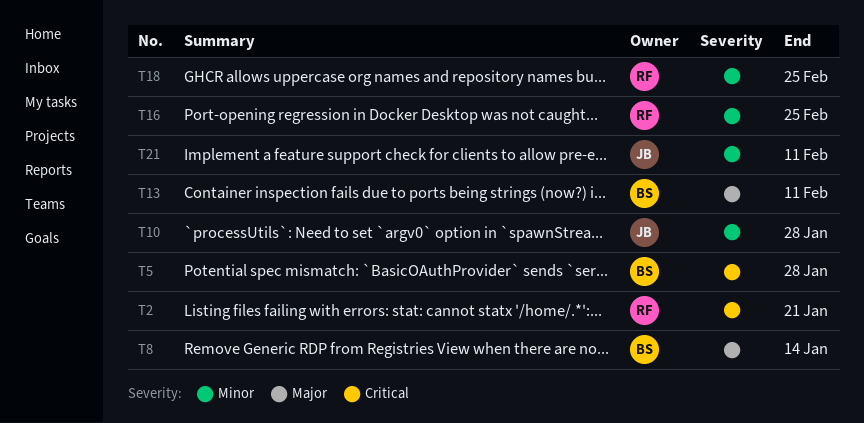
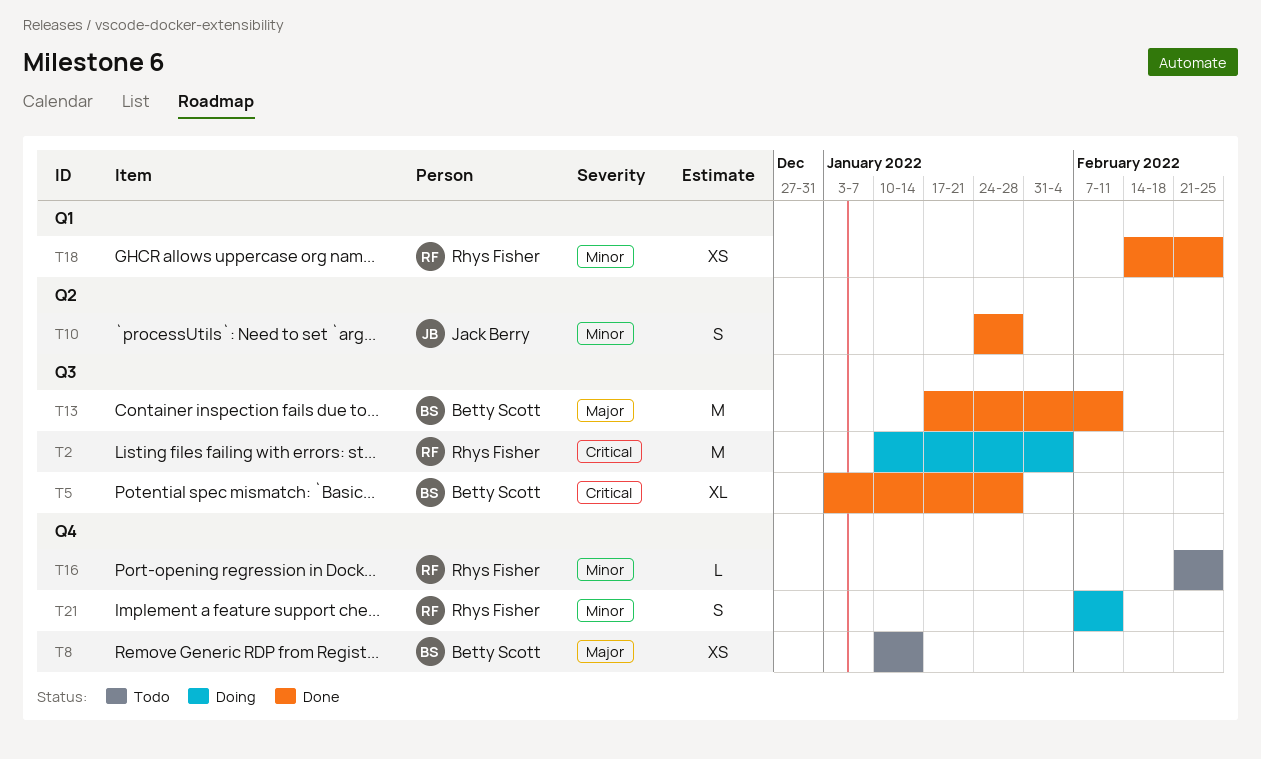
T2, due: Jan 21 -> Feb 4
T21, owner: Jack Berry -> Rhys Fisher

